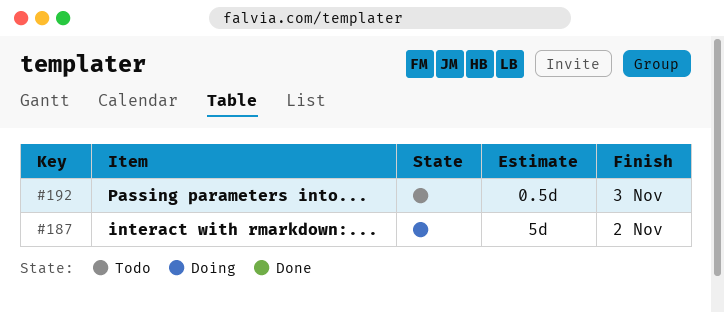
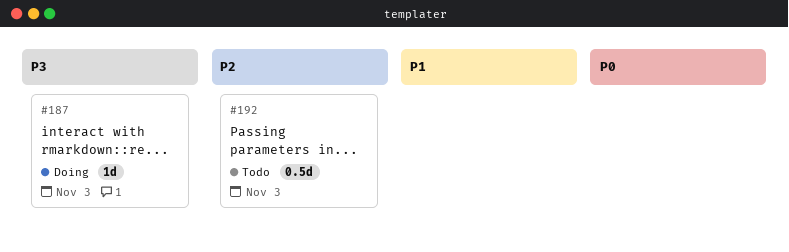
#187, estimate: 5d -> 1d
#187, due: Nov 2 -> Nov 3

